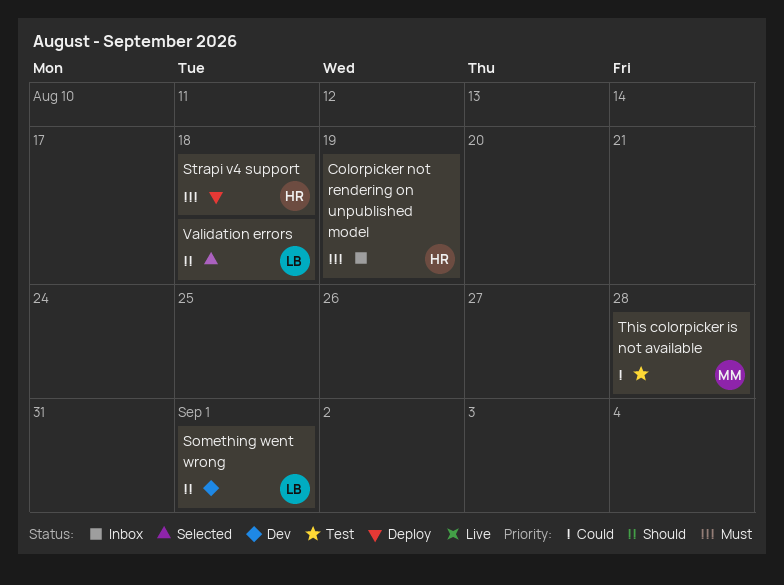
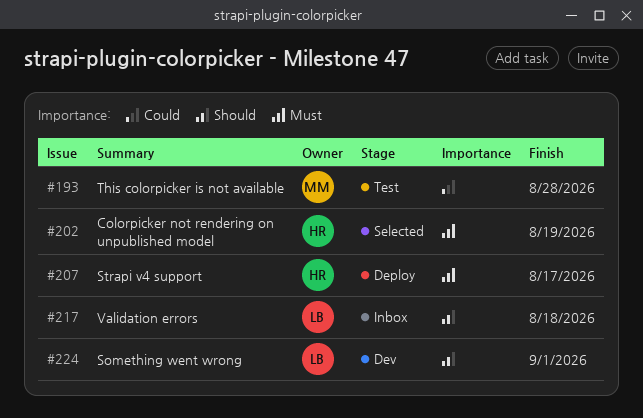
Colorpicker not rendering on unpublished model, status: Inbox -> Selected
Strapi v4 support, due: Aug 18 -> Aug 17
Validation errors, status: Selected -> Inbox

